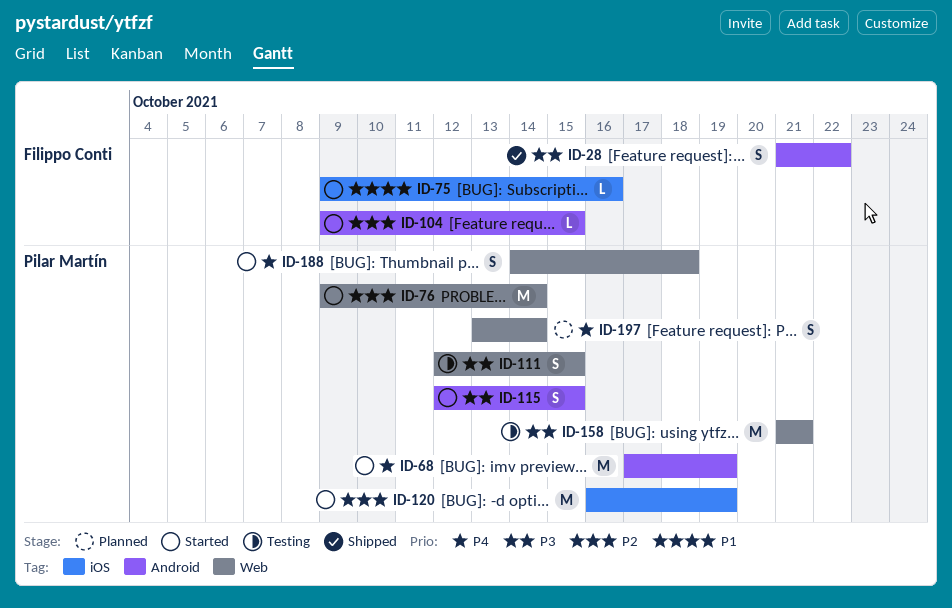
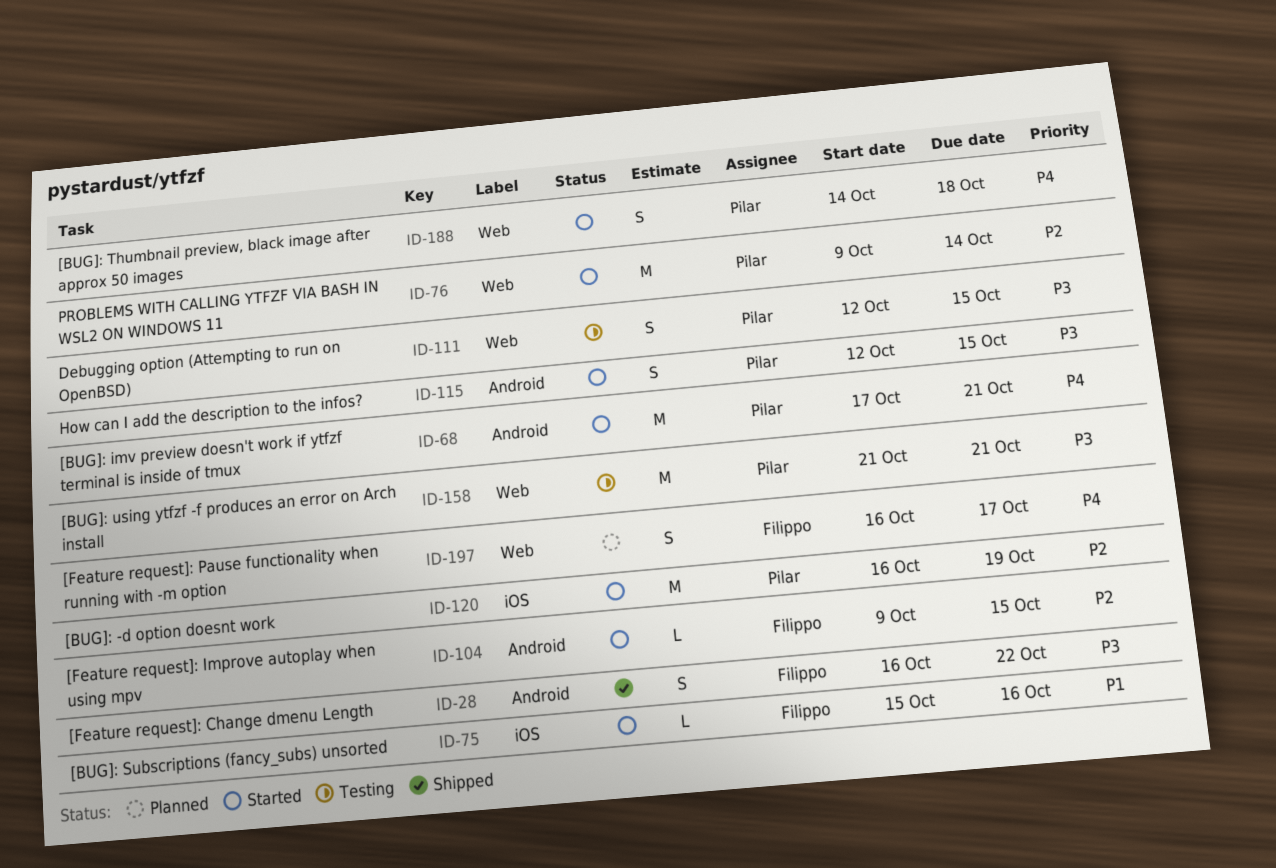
ID-28, start: Oct 21 -> Oct 16
ID-68, due: Oct 19 -> Oct 21
ID-75, start: Oct 9 -> Oct 15
ID-197, owner: Pilar Martín -> Filippo Conti
ID-197, start: Oct 13 -> Oct 16
ID-197, due: Oct 14 -> Oct 17

